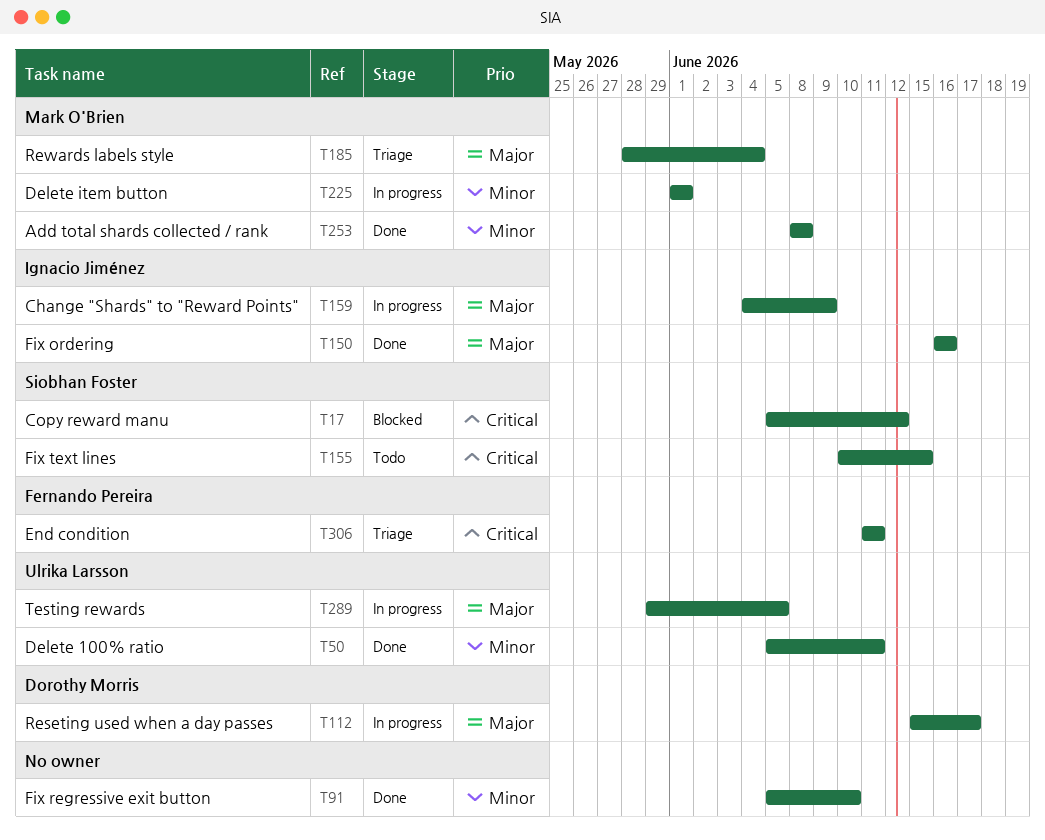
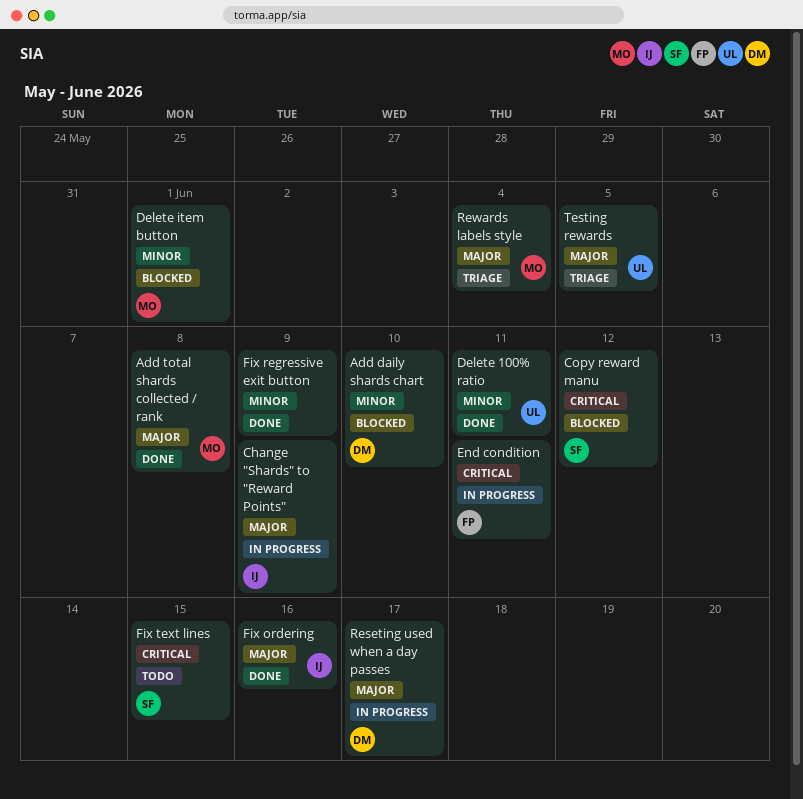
Add daily shards chart: none -> present
Add total shards collected / rank, priority: Minor -> Major
Delete item button, status: In progress -> Blocked
End condition, status: Triage -> In progress
Fix regressive exit button, due: Jun 10 -> Jun 9
Testing rewards, status: In progress -> Triage

